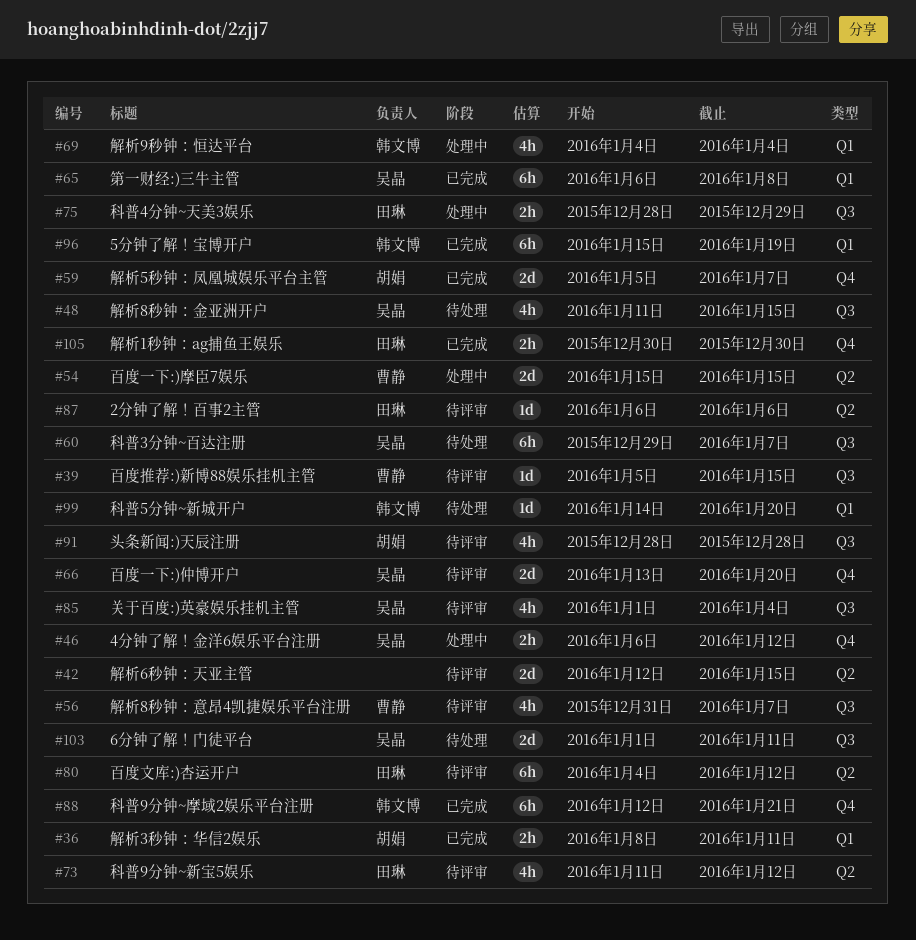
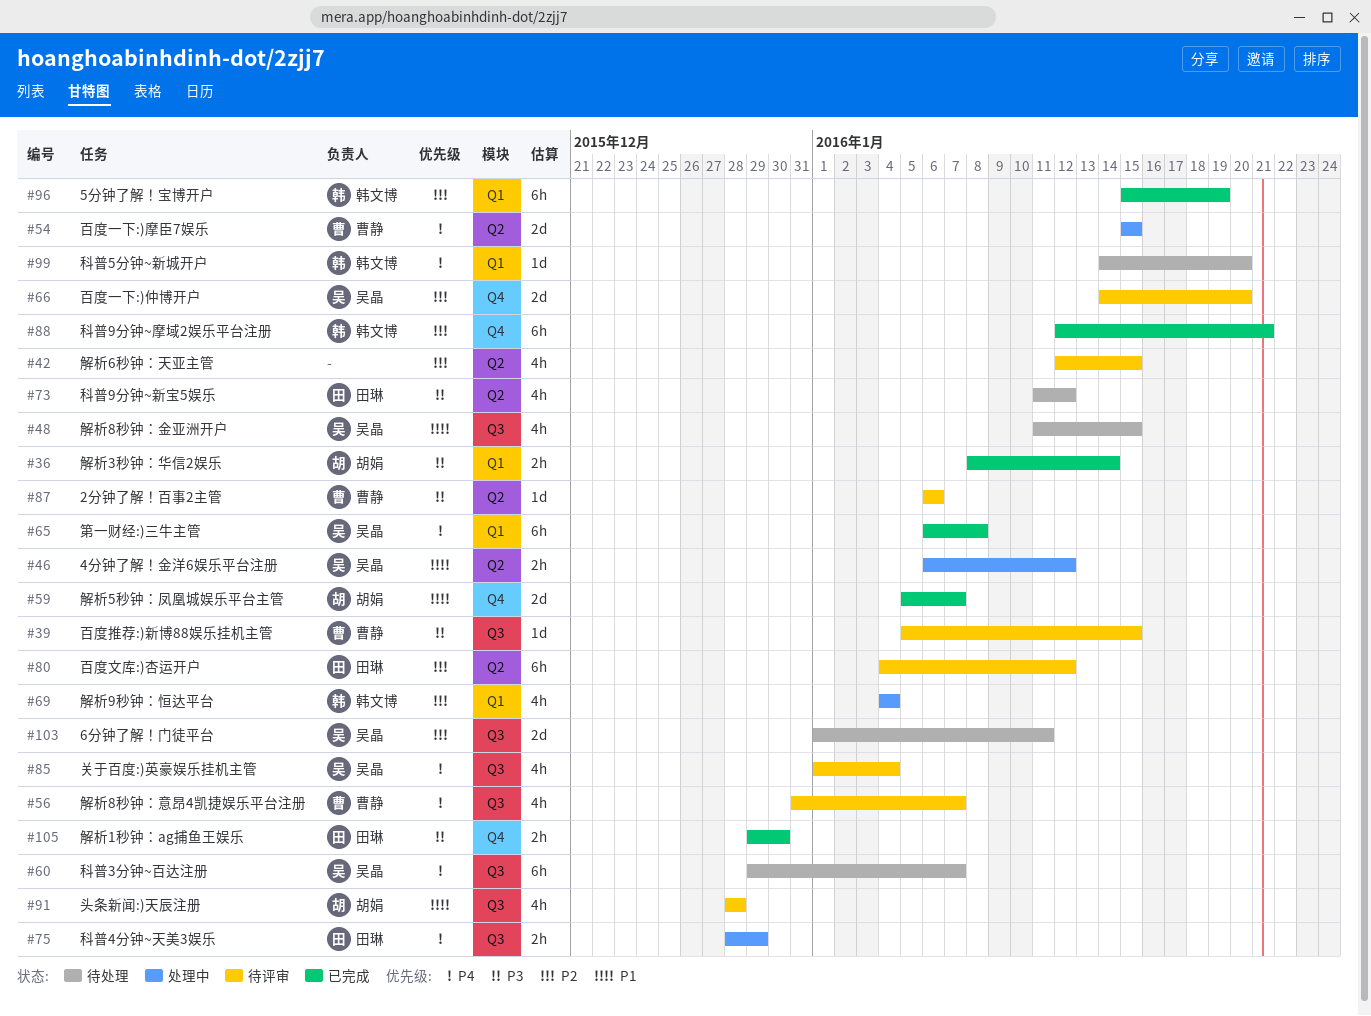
#36, due: Jan 11 -> Jan 14
#42, estimate: 2d -> 4h
#46, label: Q4 -> Q2
#66, start: Jan 13 -> Jan 14
#73, status: 待评审 -> 待处理
#87, owner: 田琳 -> 曹静
#105, start: Dec 30 -> Dec 29

